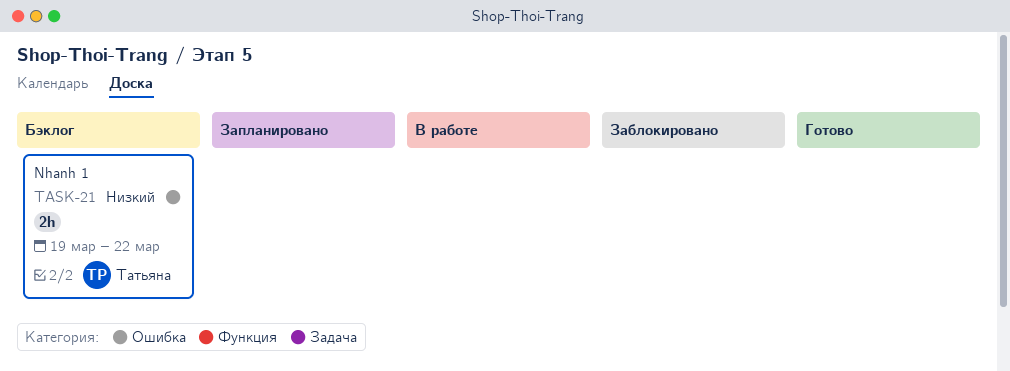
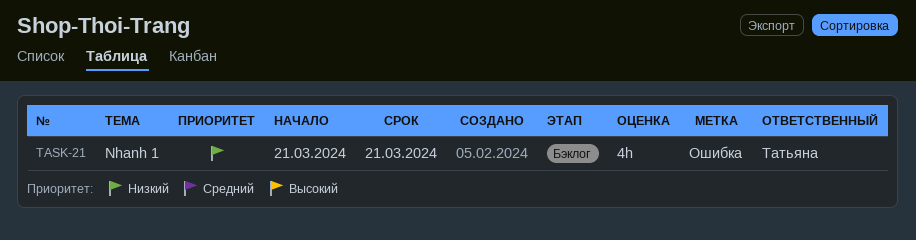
TASK-21, estimate: 2h -> 4h
TASK-21, start: Mar 19 -> Mar 21
TASK-21, due: Mar 22 -> Mar 21

